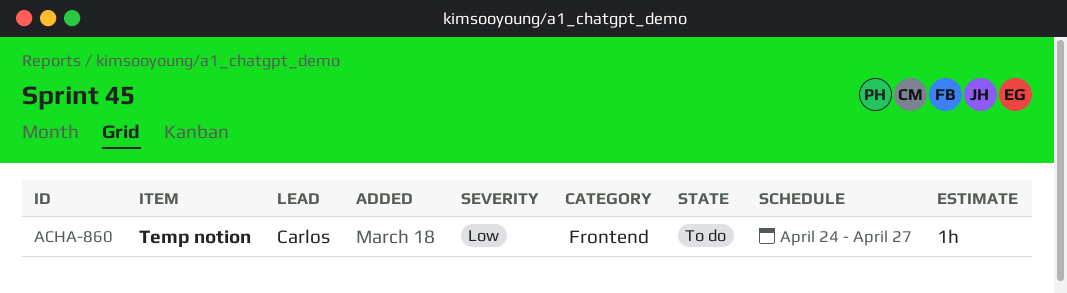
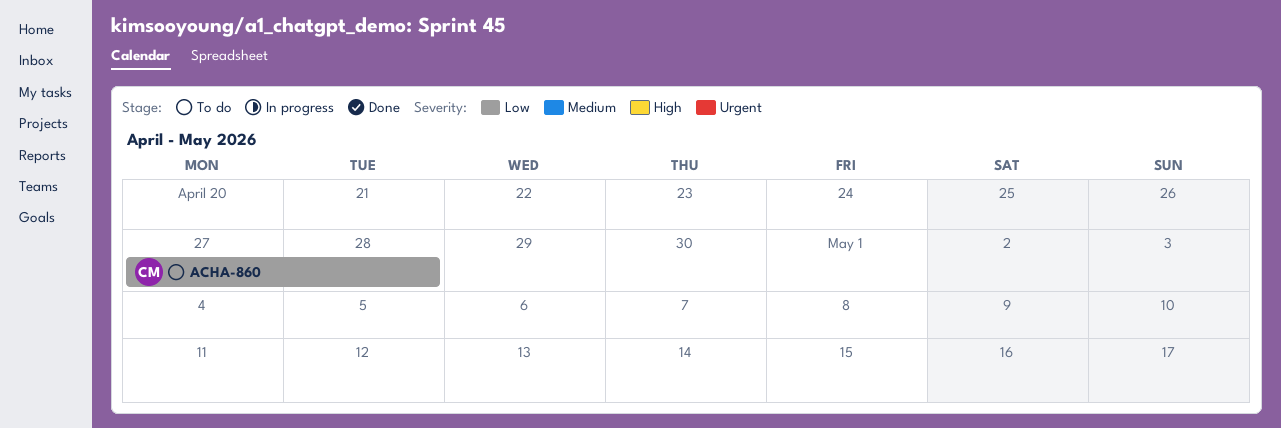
ACHA-860, start: Apr 24 -> Apr 27
ACHA-860, due: Apr 27 -> Apr 28

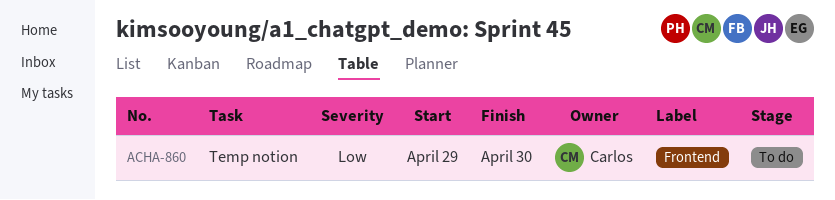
ACHA-860, start: Apr 27 -> Apr 29
ACHA-860, due: Apr 28 -> Apr 30

